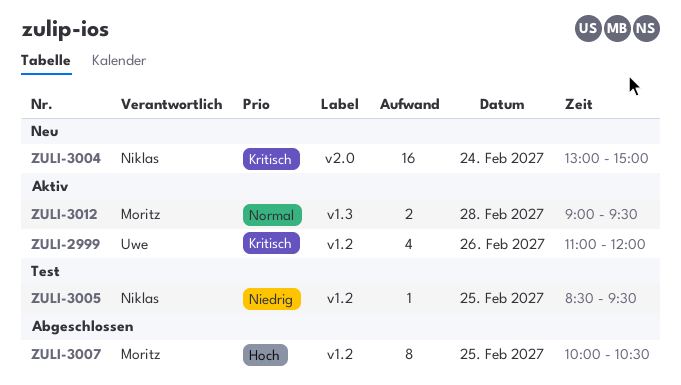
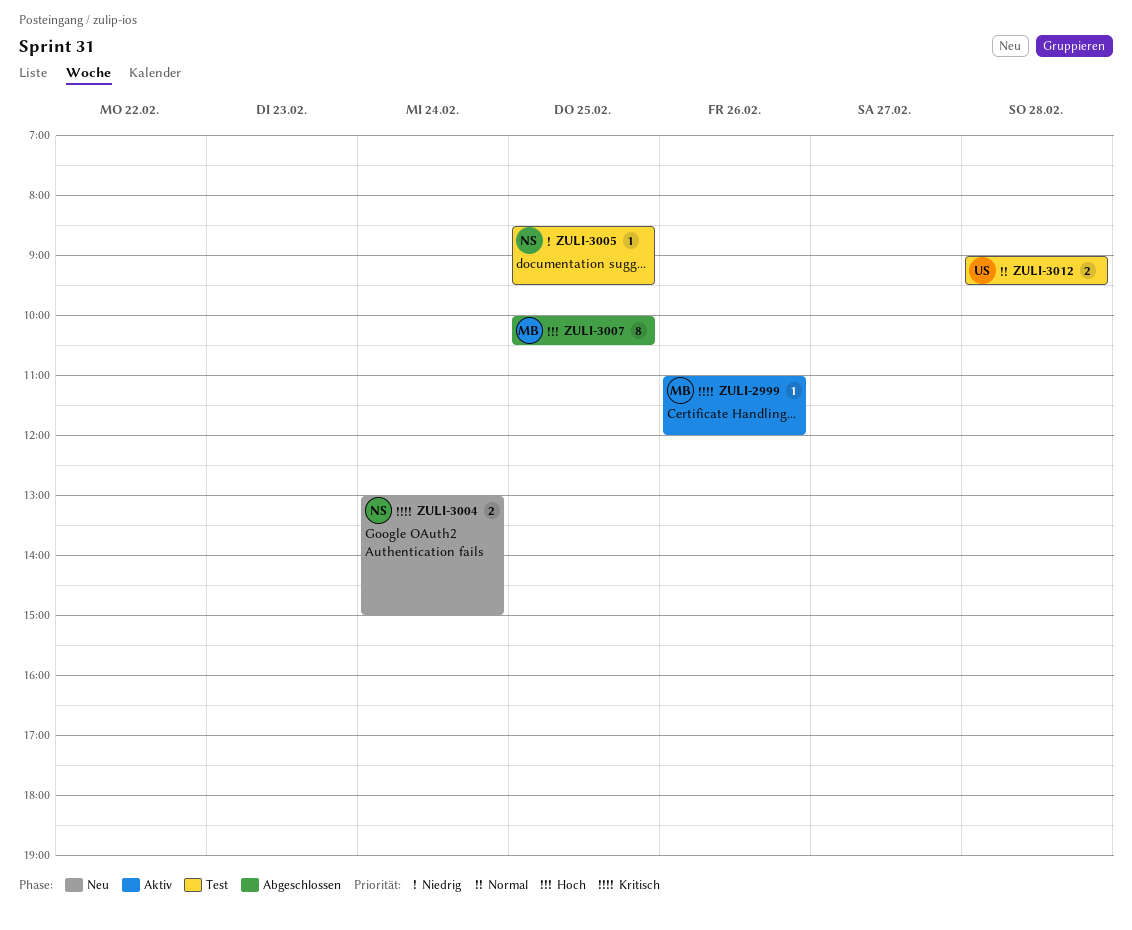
ZULI-2999, owner: Uwe -> Moritz
ZULI-2999, estimate: 4 -> 1
ZULI-3004, estimate: 16 -> 2
ZULI-3012, status: Aktiv -> Test
ZULI-3012, owner: Moritz -> Uwe

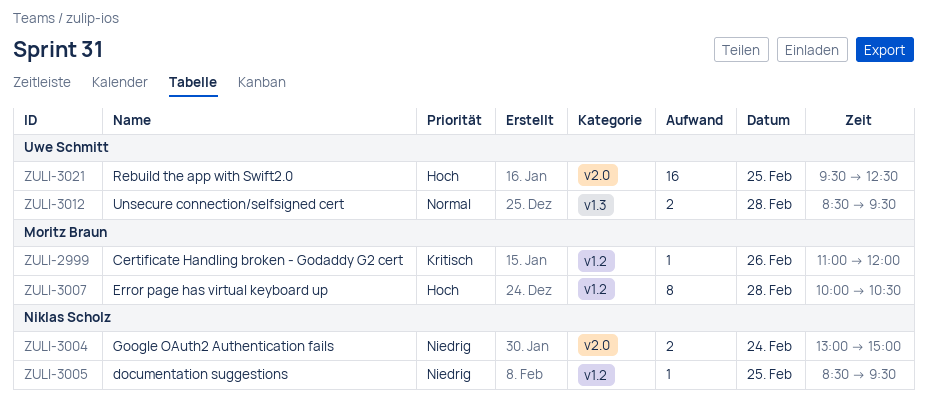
ZULI-3004, priority: Kritisch -> Niedrig
ZULI-3007, day: Feb 25 -> Feb 28
ZULI-3012, begins: 09:00 -> 08:30
ZULI-3021: none -> present

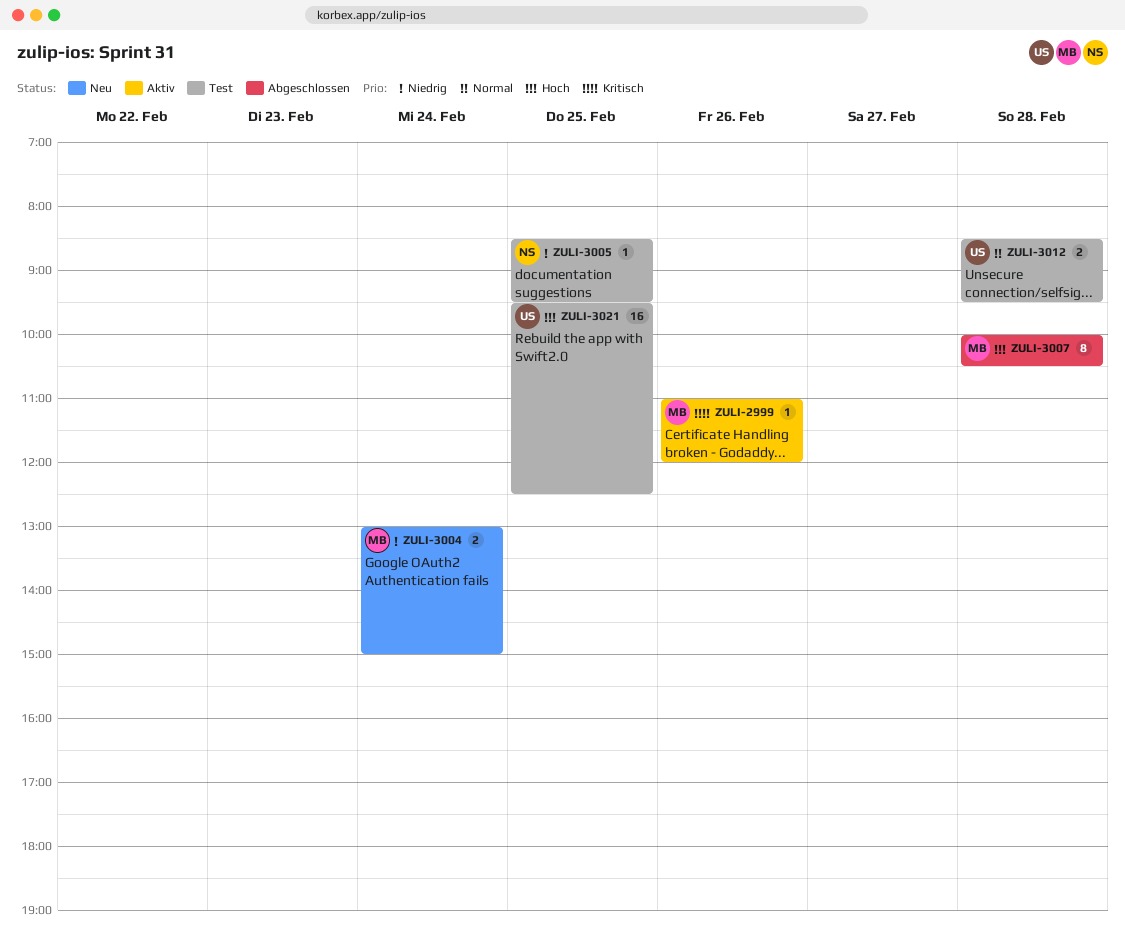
ZULI-3004, owner: Niklas Scholz -> Moritz Braun

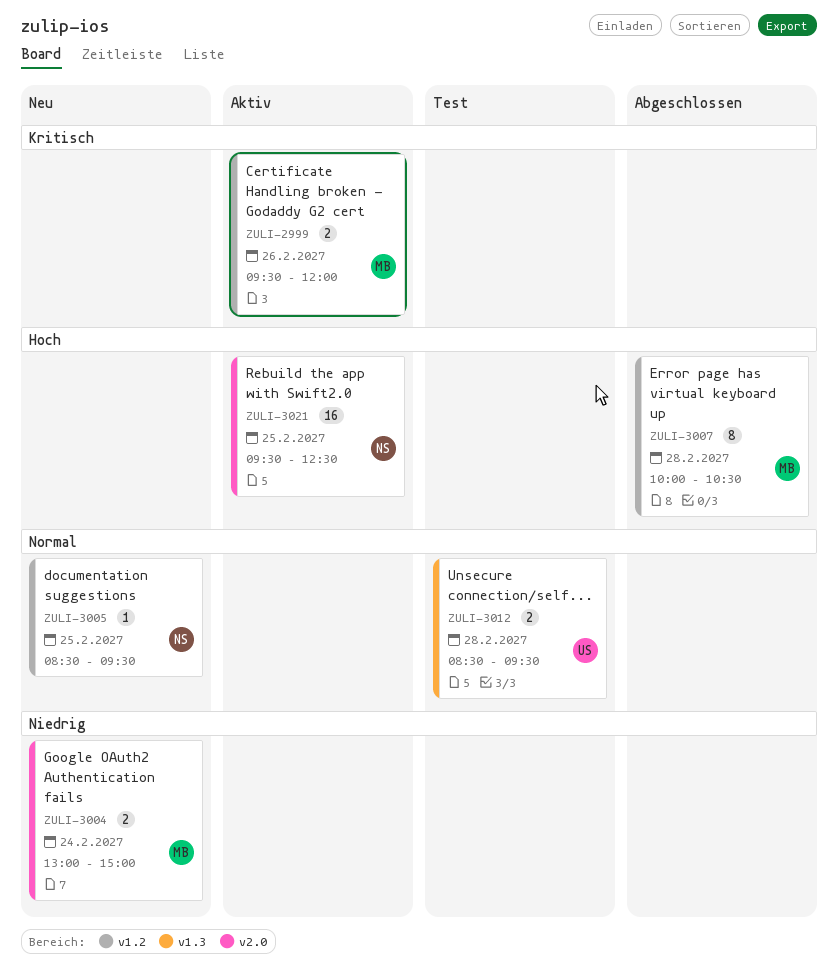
ZULI-2999, estimate: 1 -> 2
ZULI-2999, begins: 11:00 -> 09:30
ZULI-3005, status: Test -> Neu
ZULI-3005, priority: Niedrig -> Normal
ZULI-3021, status: Test -> Aktiv
ZULI-3021, owner: US -> NS

